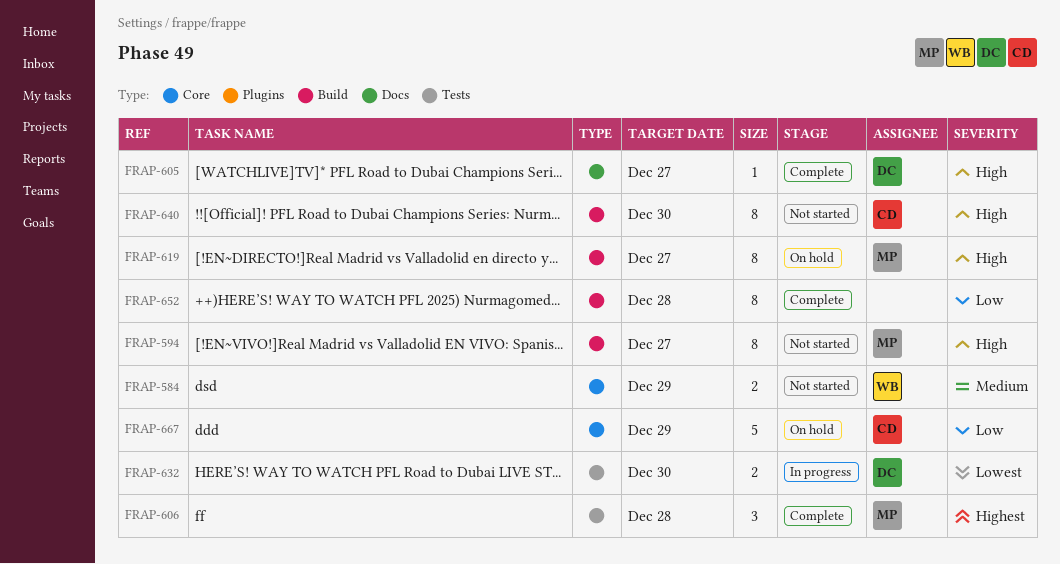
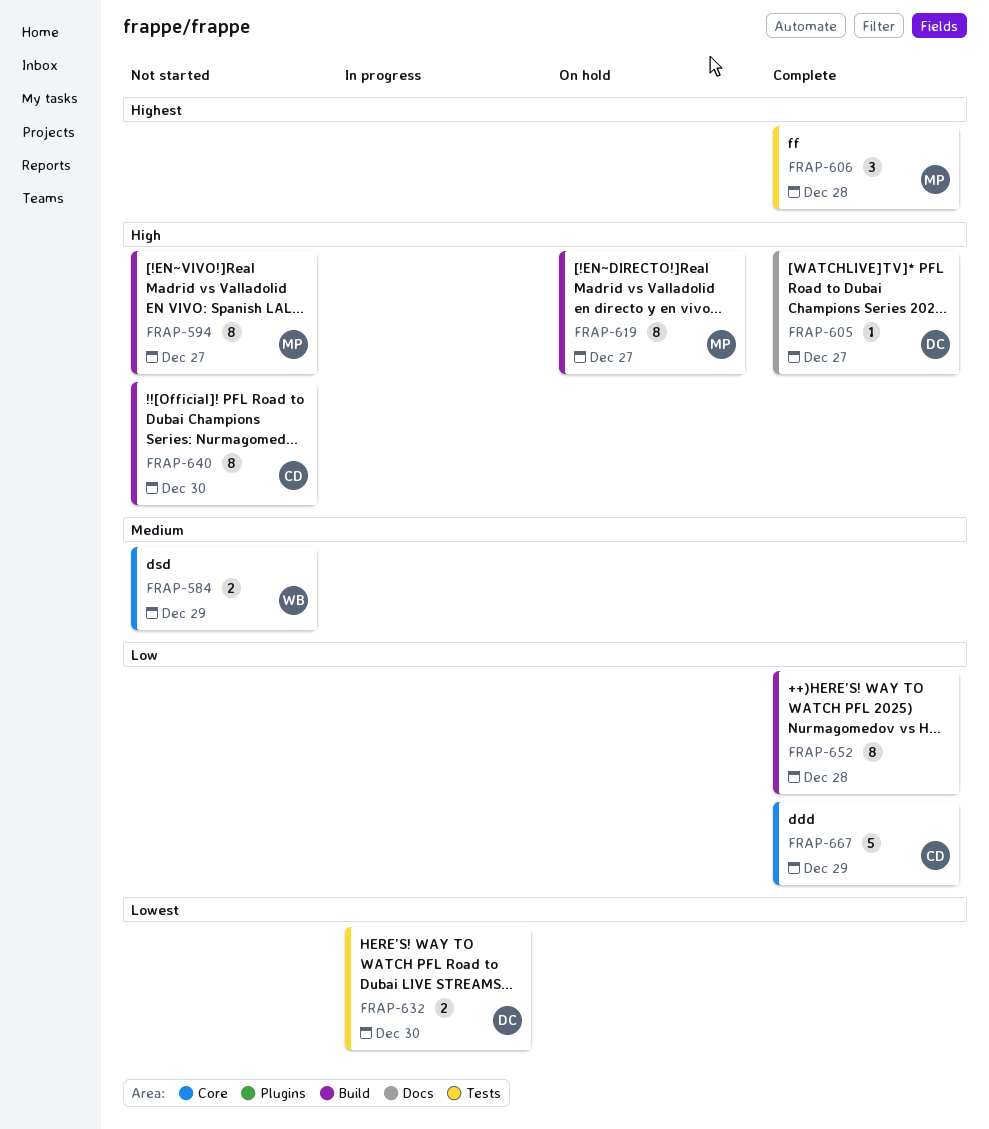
FRAP-667, status: On hold -> Complete

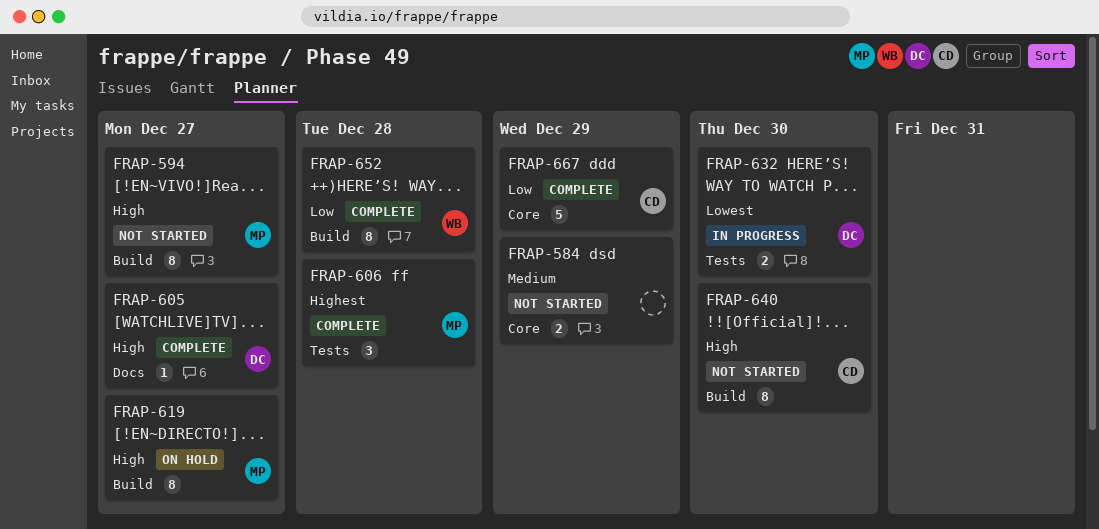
FRAP-584, owner: WB -> none
FRAP-652, owner: none -> WB

